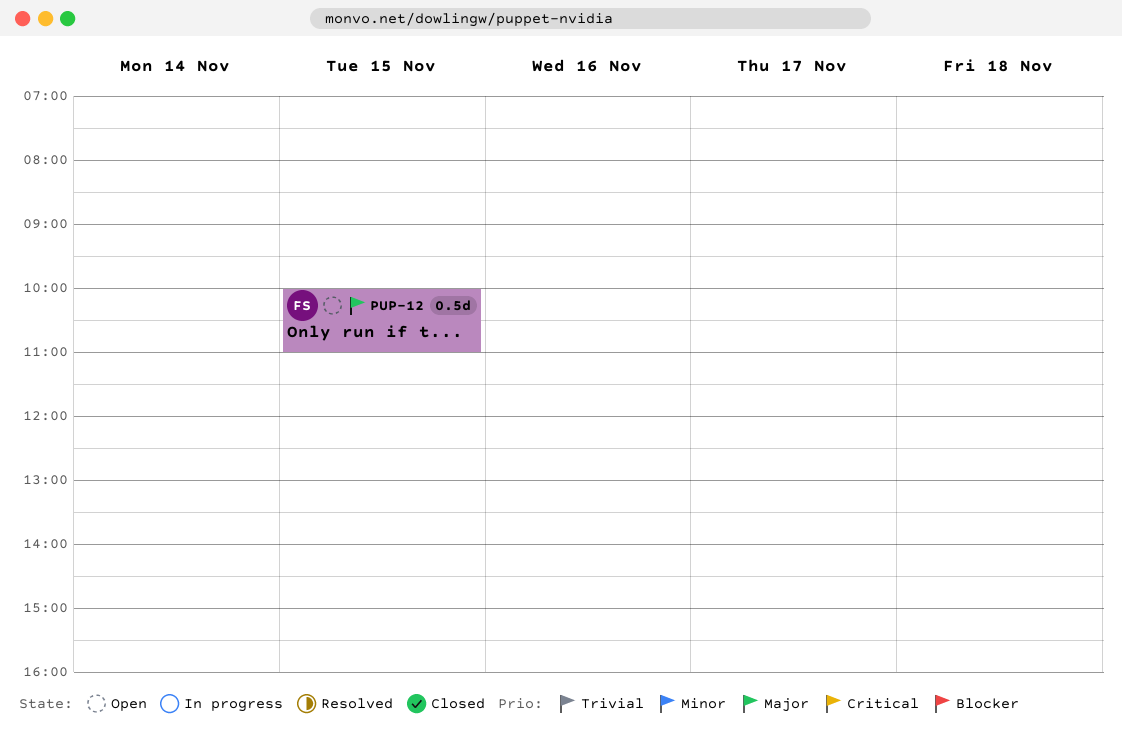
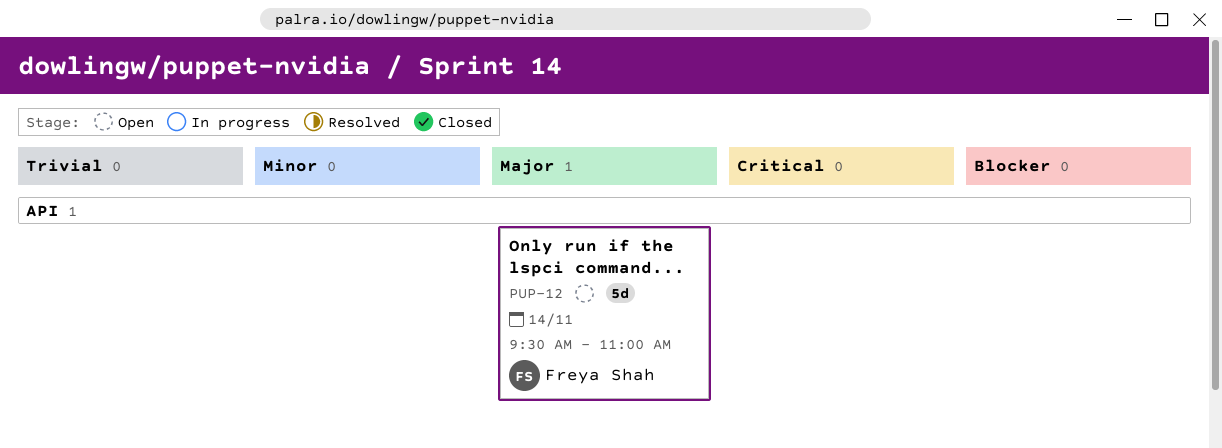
PUP-12, estimate: 0.5d -> 5d
PUP-12, day: Nov 15 -> Nov 14
PUP-12, begins: 10:00 -> 09:30

